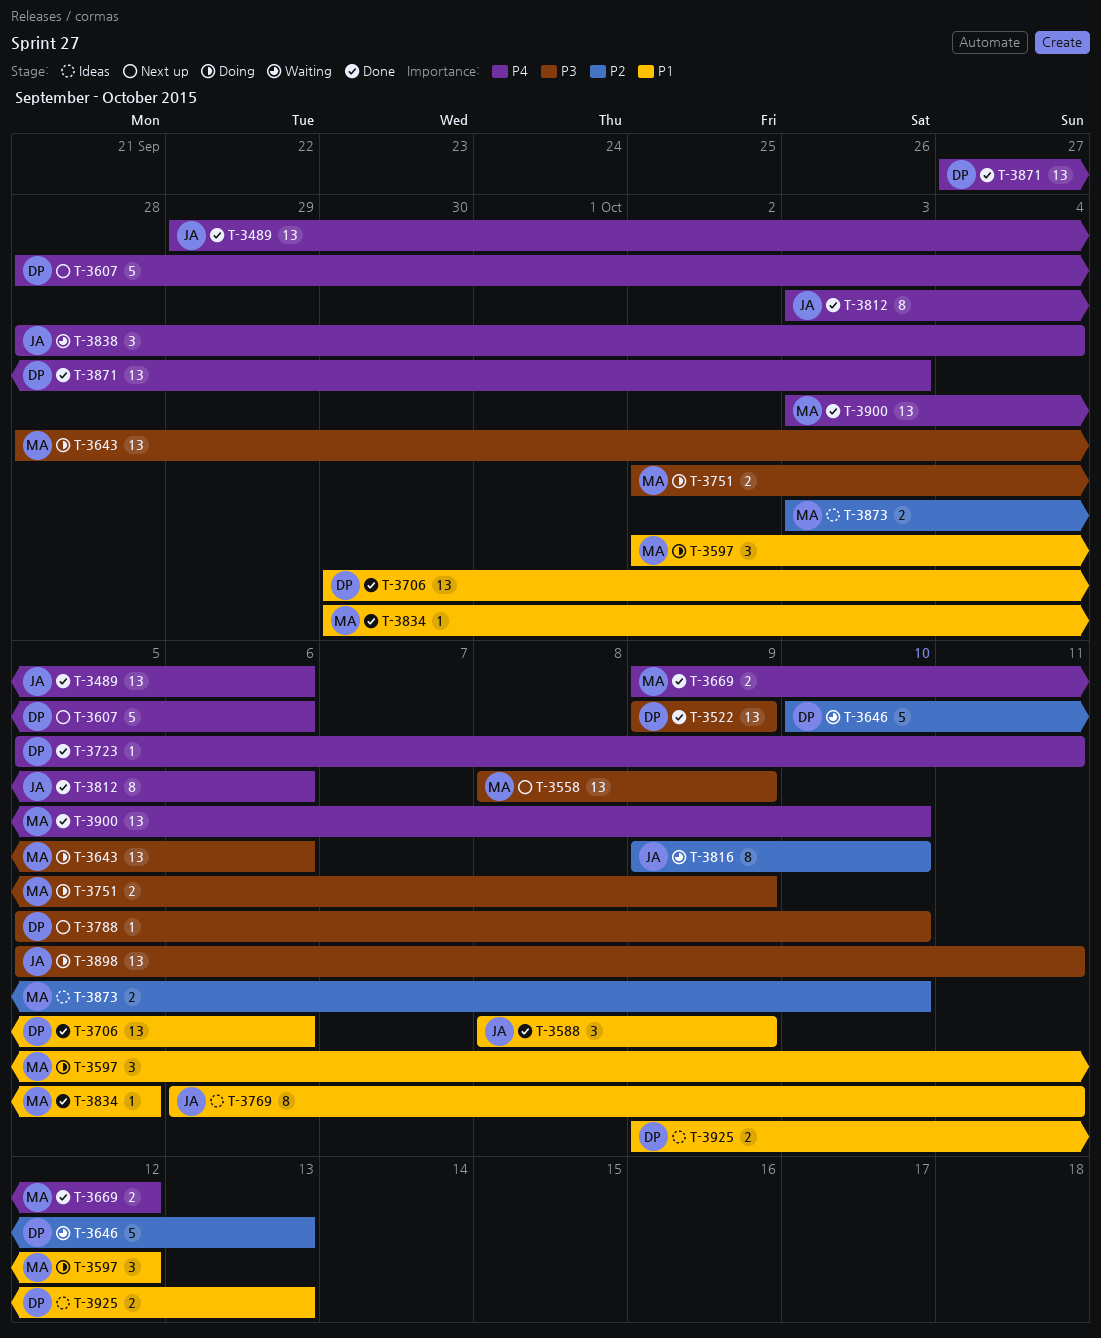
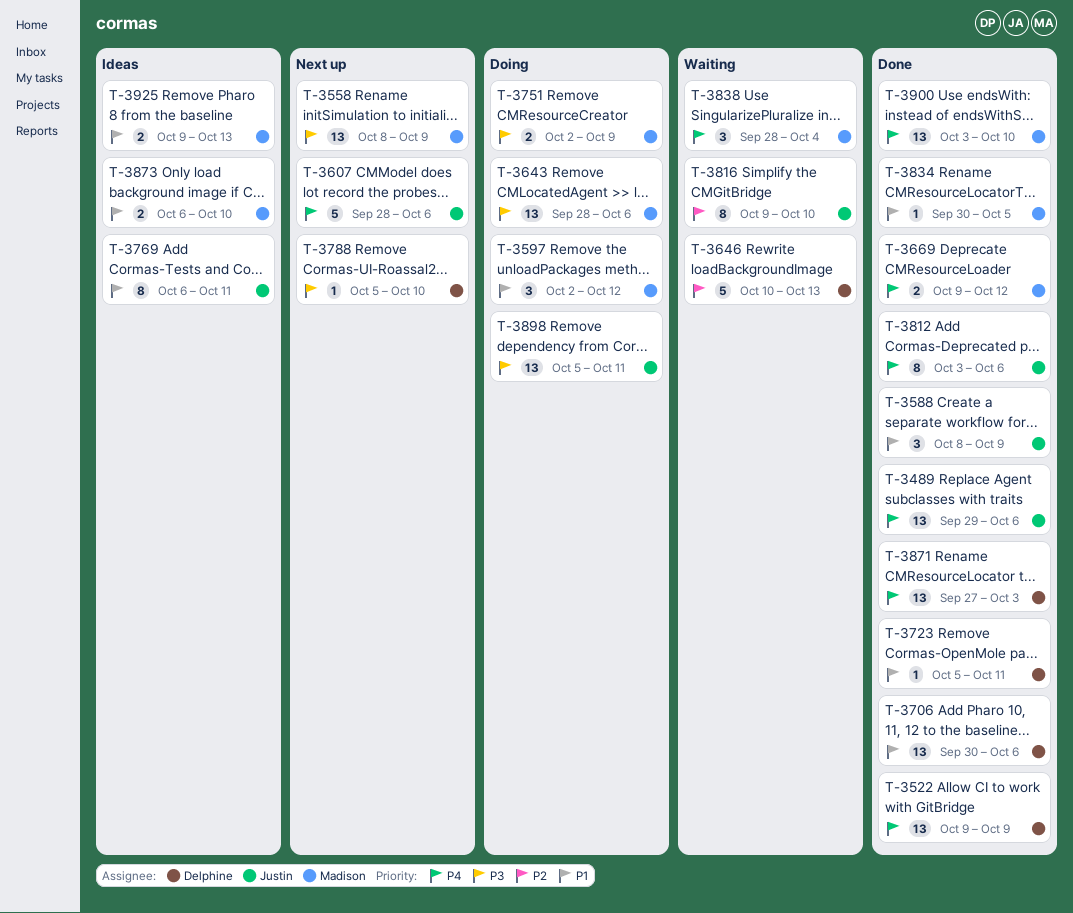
T-3522, priority: P3 -> P4
T-3607, owner: Delphine -> Justin
T-3723, priority: P4 -> P1
T-3838, owner: Justin -> Madison
T-3873, priority: P2 -> P1
T-3873, start: Oct 3 -> Oct 6
T-3925, owner: Delphine -> Madison

